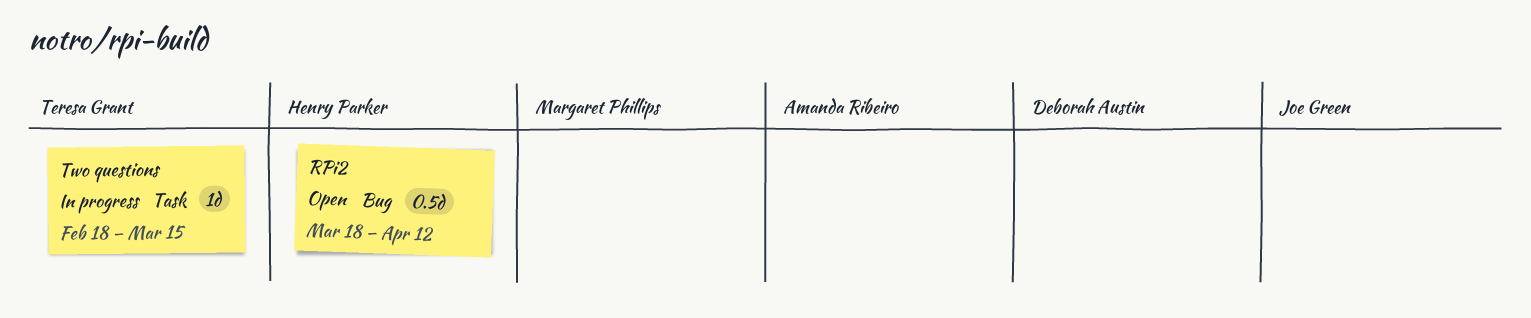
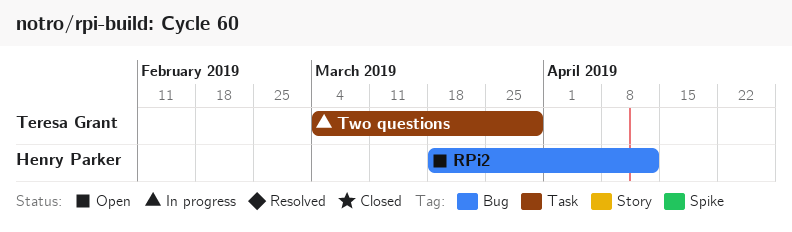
Two questions, start: Feb 18 -> Mar 4
Two questions, due: Mar 15 -> Mar 29

